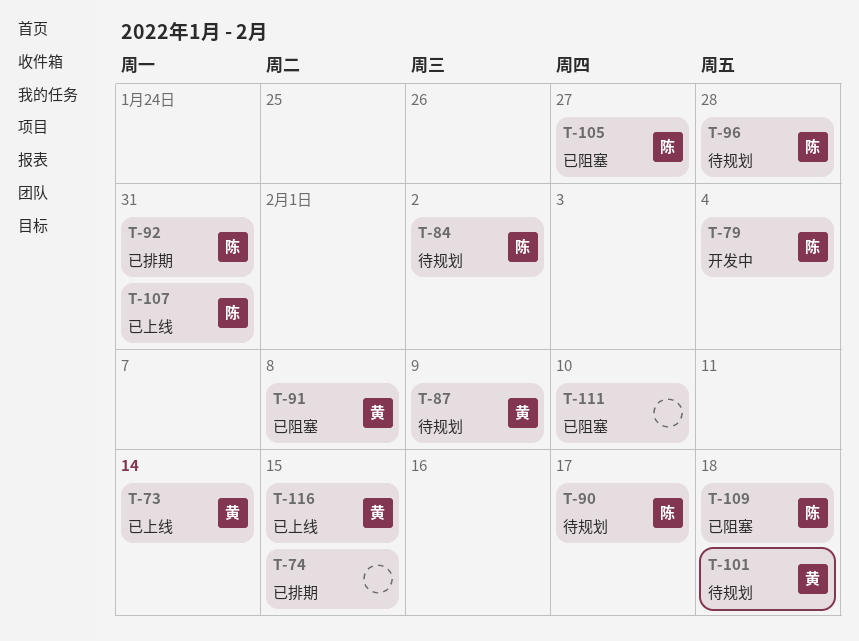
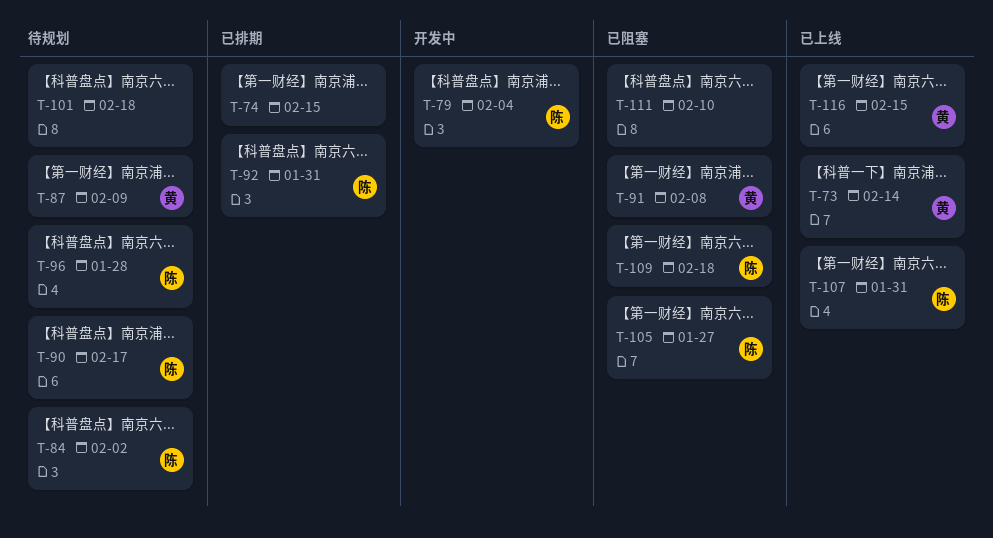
T-101, owner: 黄 -> none

